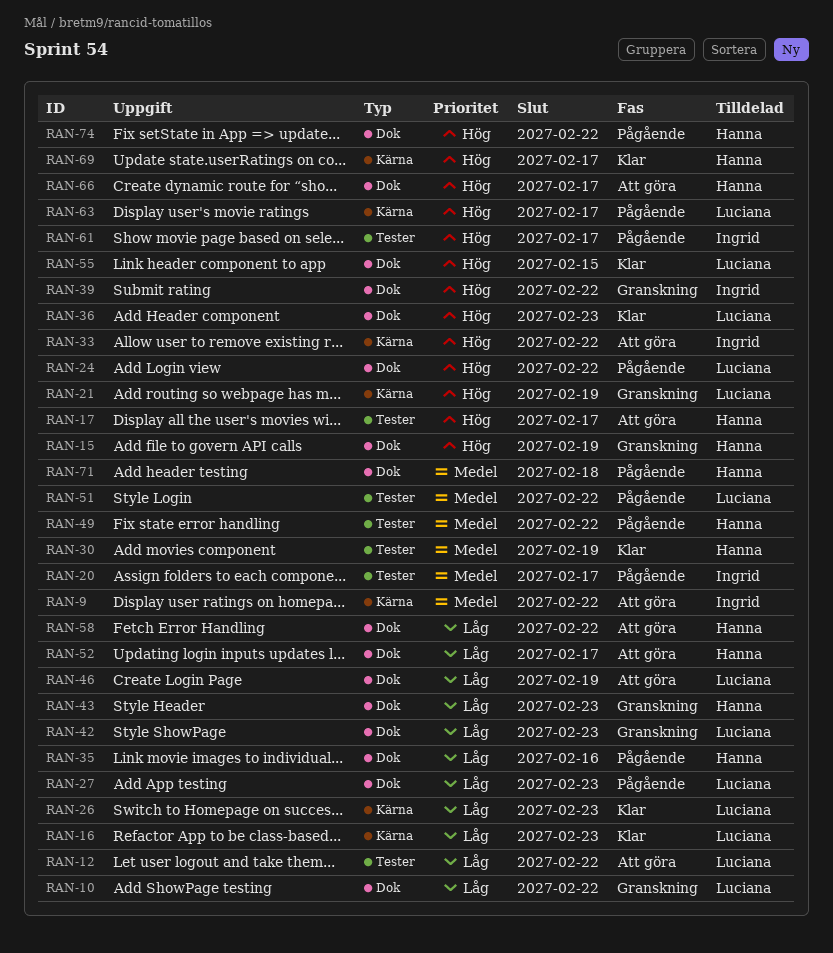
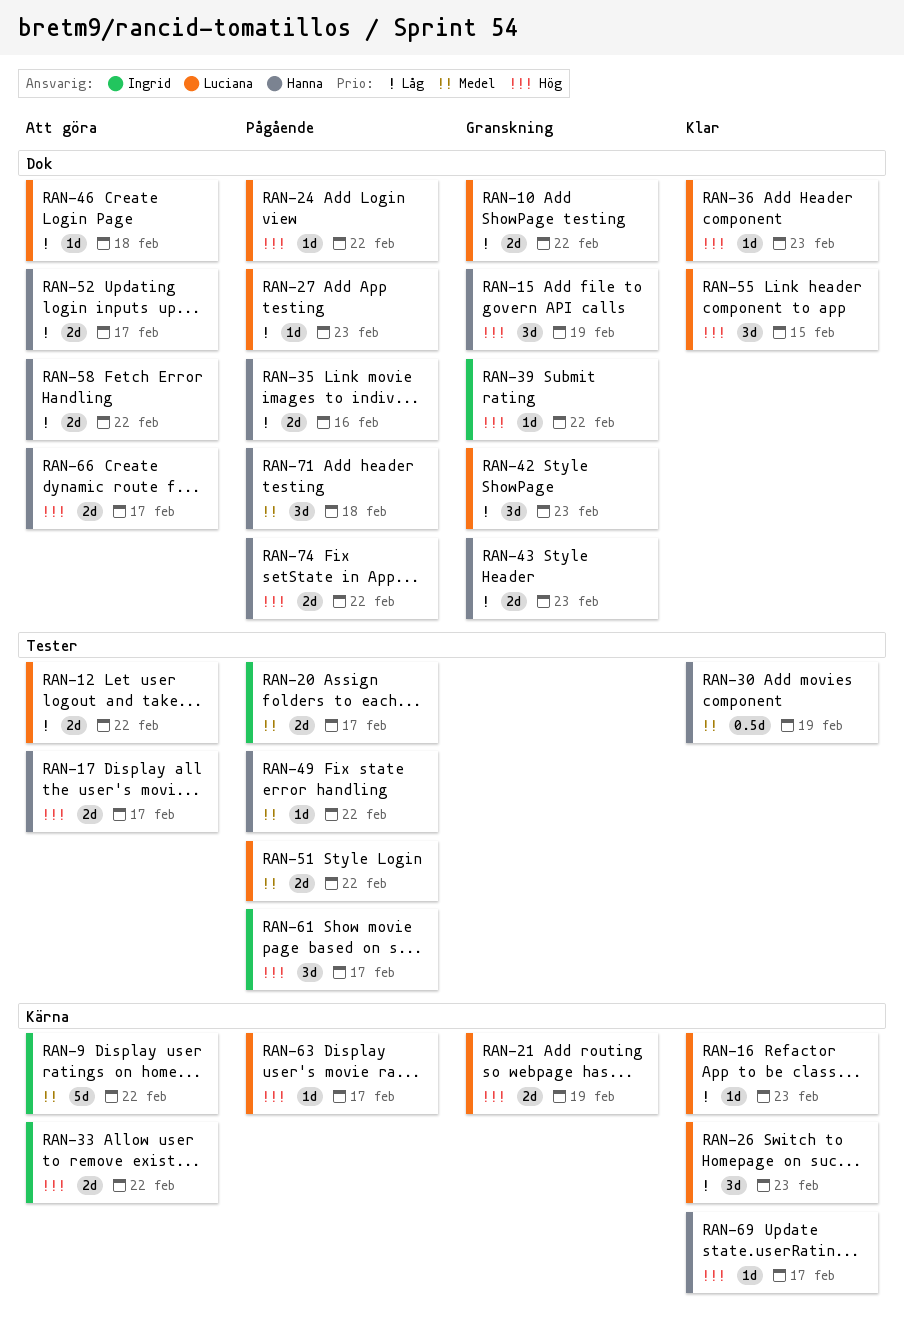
RAN-46, due: Feb 19 -> Feb 18

